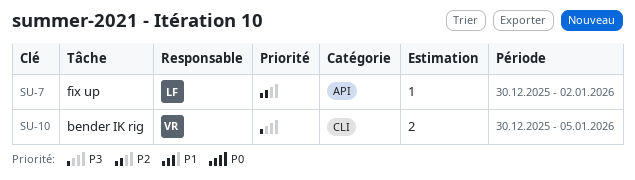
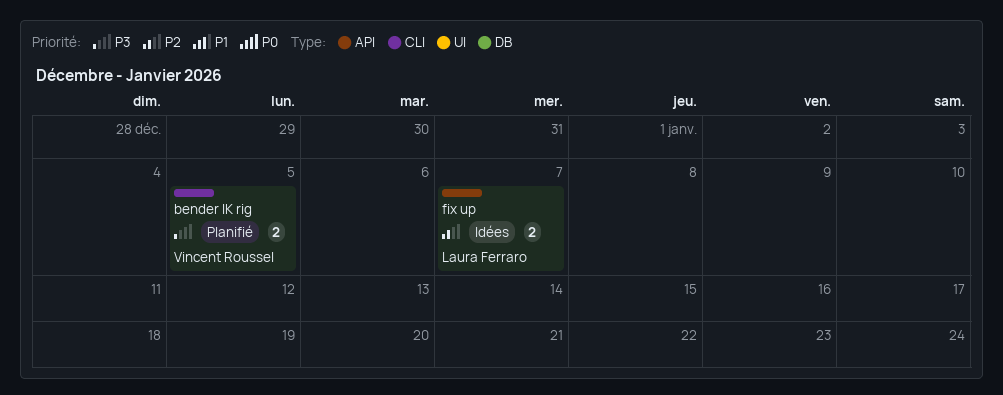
fix up, estimate: 1 -> 2
fix up, due: Jan 2 -> Jan 7

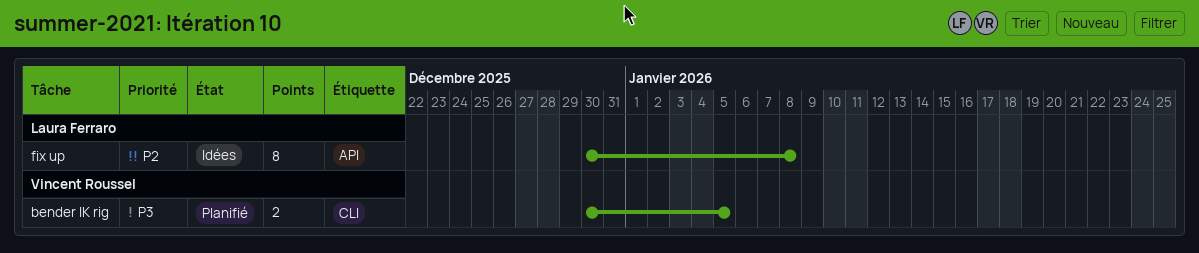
fix up, estimate: 2 -> 8
fix up, due: Jan 7 -> Jan 8

